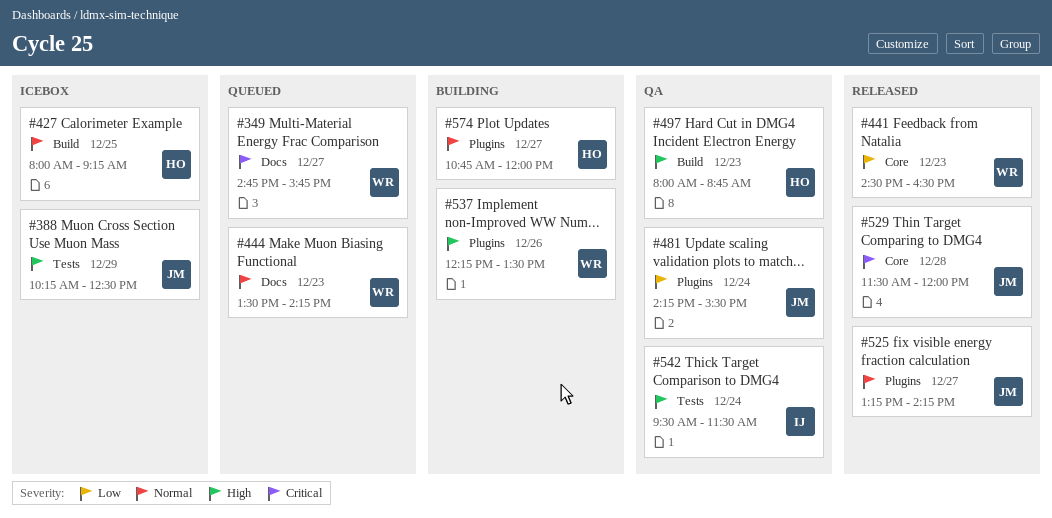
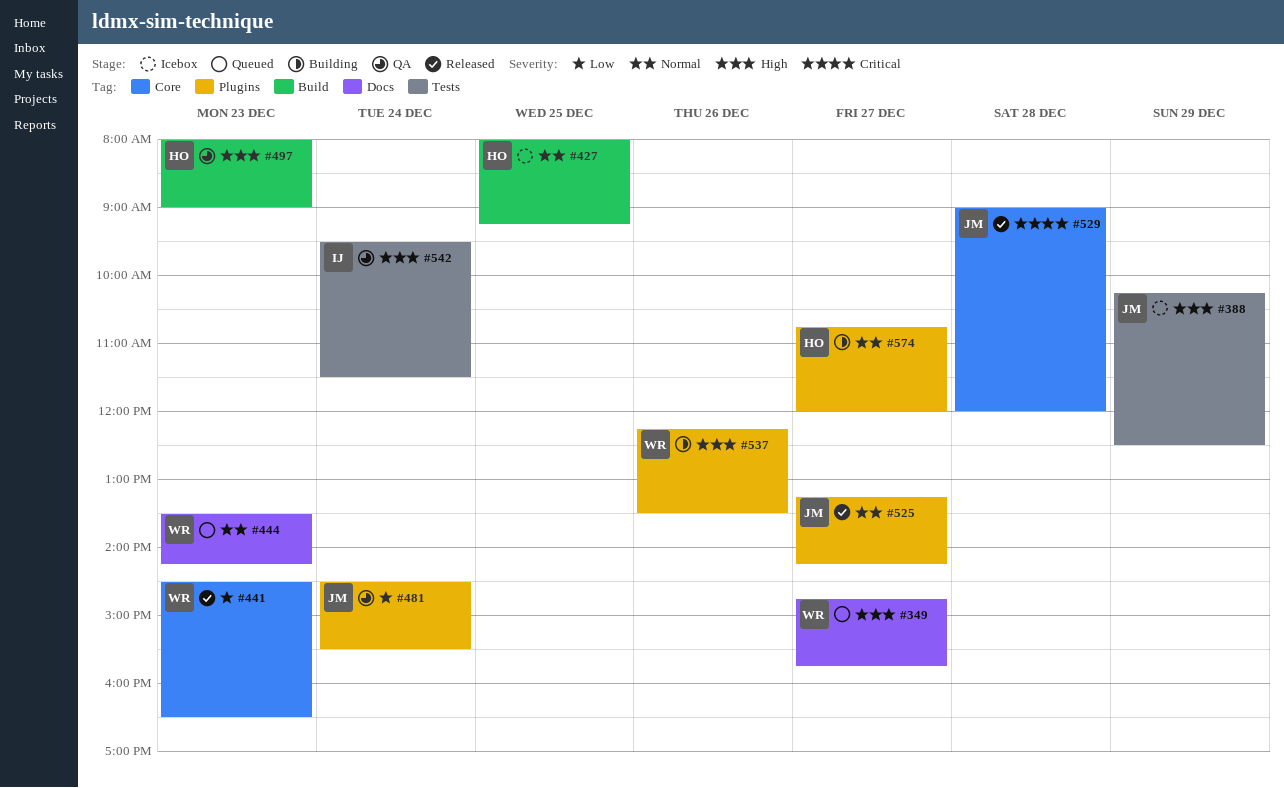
#349, priority: Critical -> High
#481, begins: 14:15 -> 14:30
#497, ends: 08:45 -> 09:00
#529, begins: 11:30 -> 09:00

